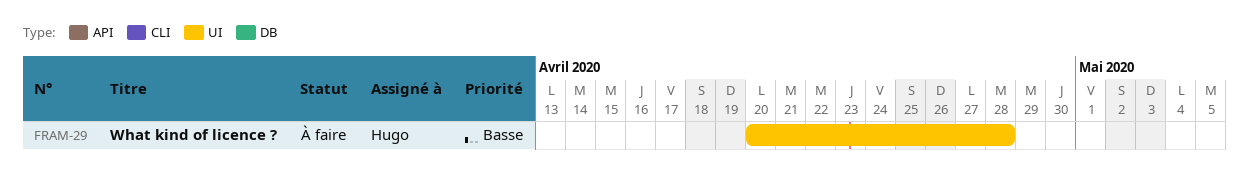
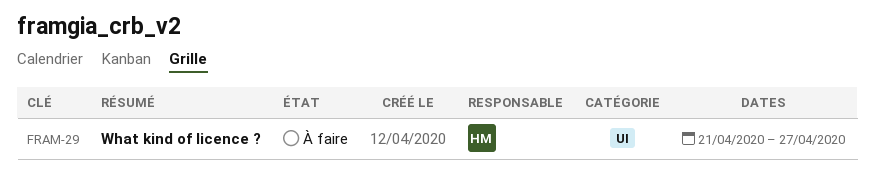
FRAM-29, start: Apr 20 -> Apr 21
FRAM-29, due: Apr 28 -> Apr 27

